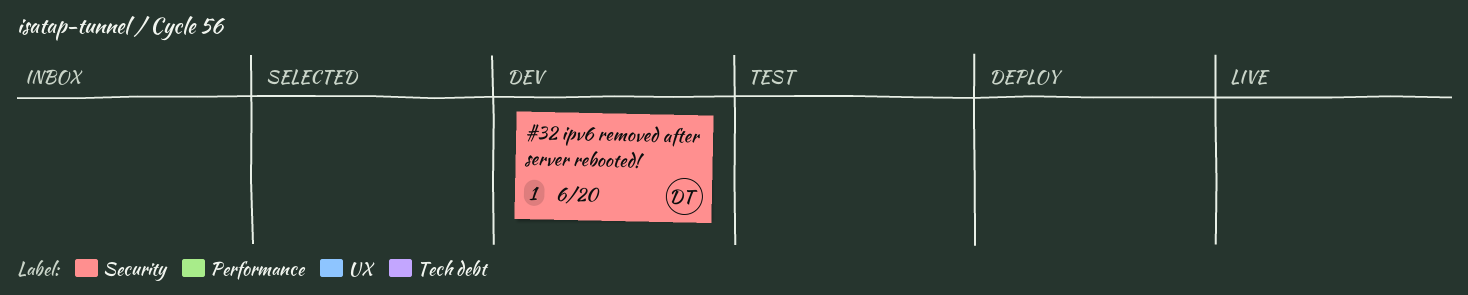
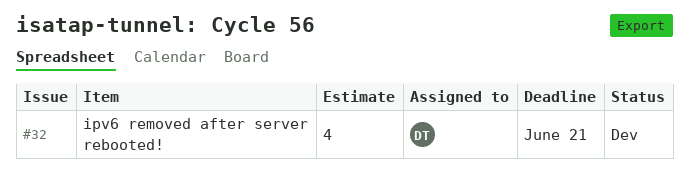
#32, estimate: 1 -> 4
#32, due: Jun 20 -> Jun 21

